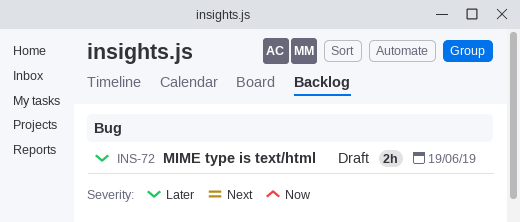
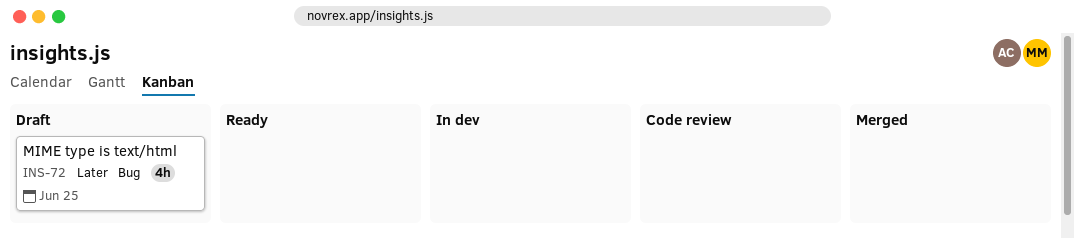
INS-72, estimate: 2h -> 4h
INS-72, due: Jun 19 -> Jun 25

